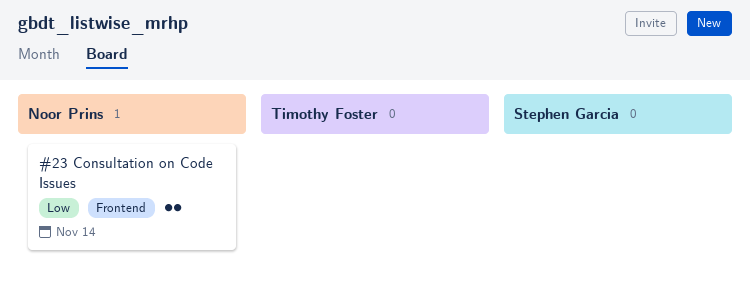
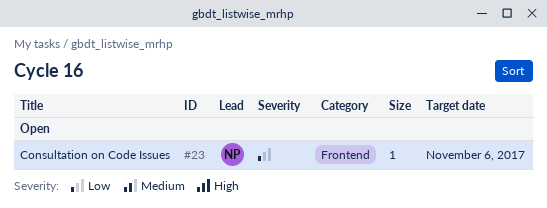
#23, estimate: 2 -> 1
#23, due: Nov 14 -> Nov 6

